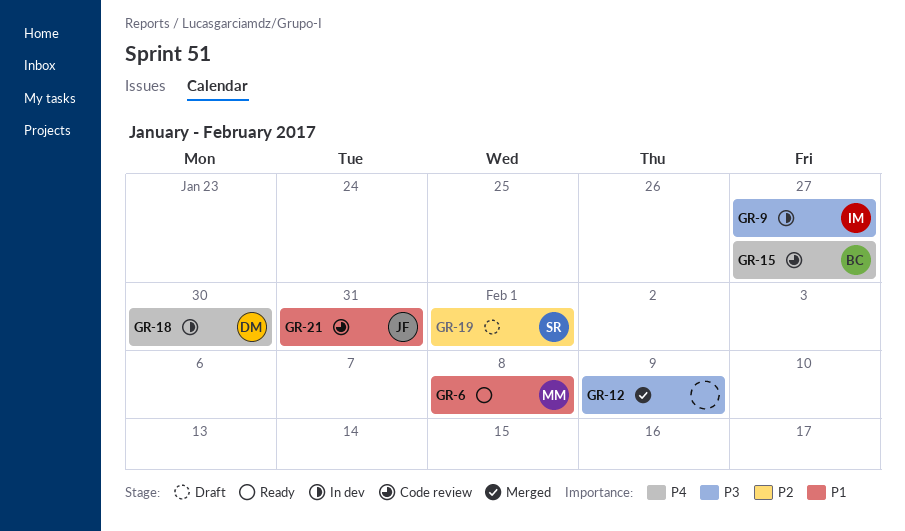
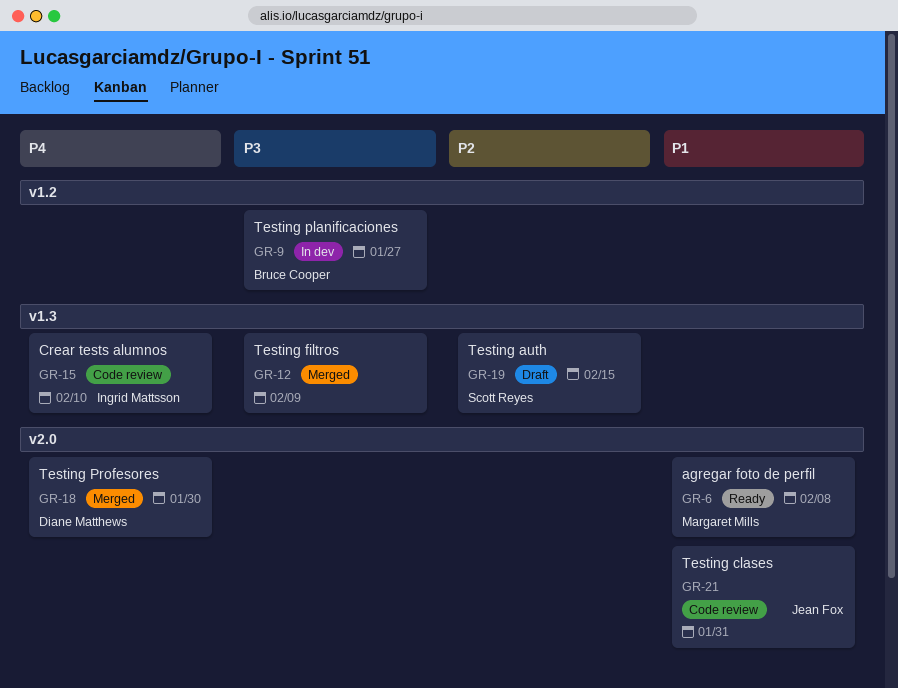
GR-9, owner: Ingrid Mattsson -> Bruce Cooper
GR-15, owner: Bruce Cooper -> Ingrid Mattsson
GR-15, due: Jan 27 -> Feb 10
GR-18, status: In dev -> Merged
GR-19, due: Feb 1 -> Feb 15

